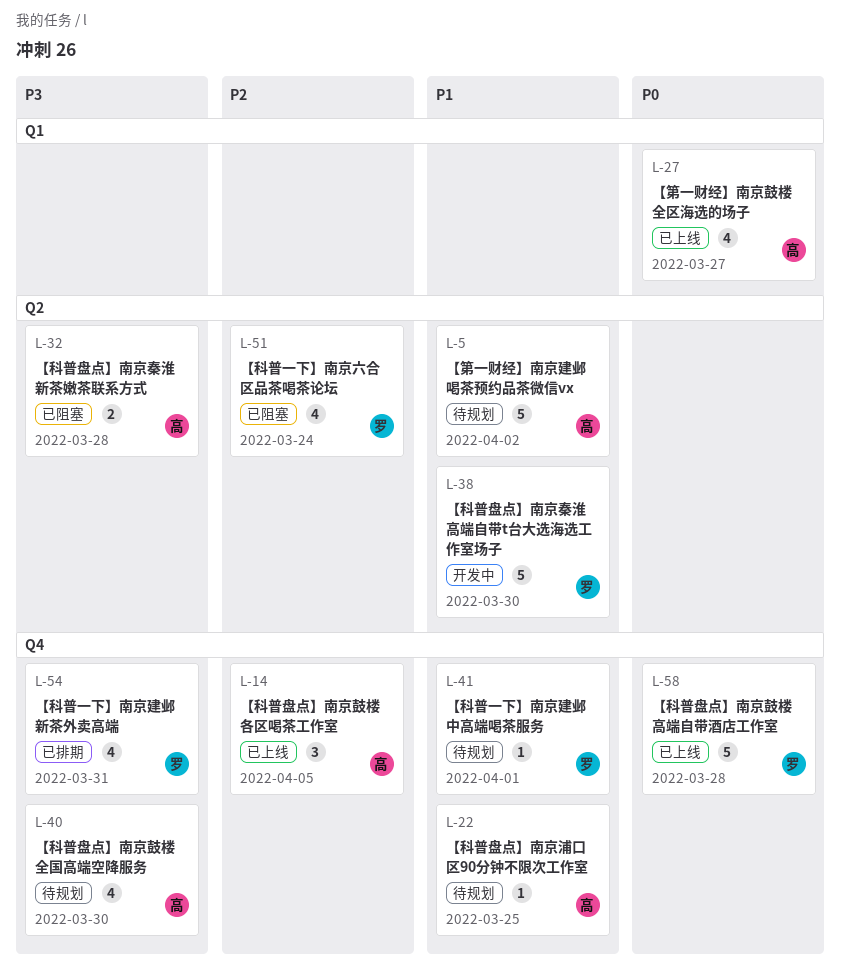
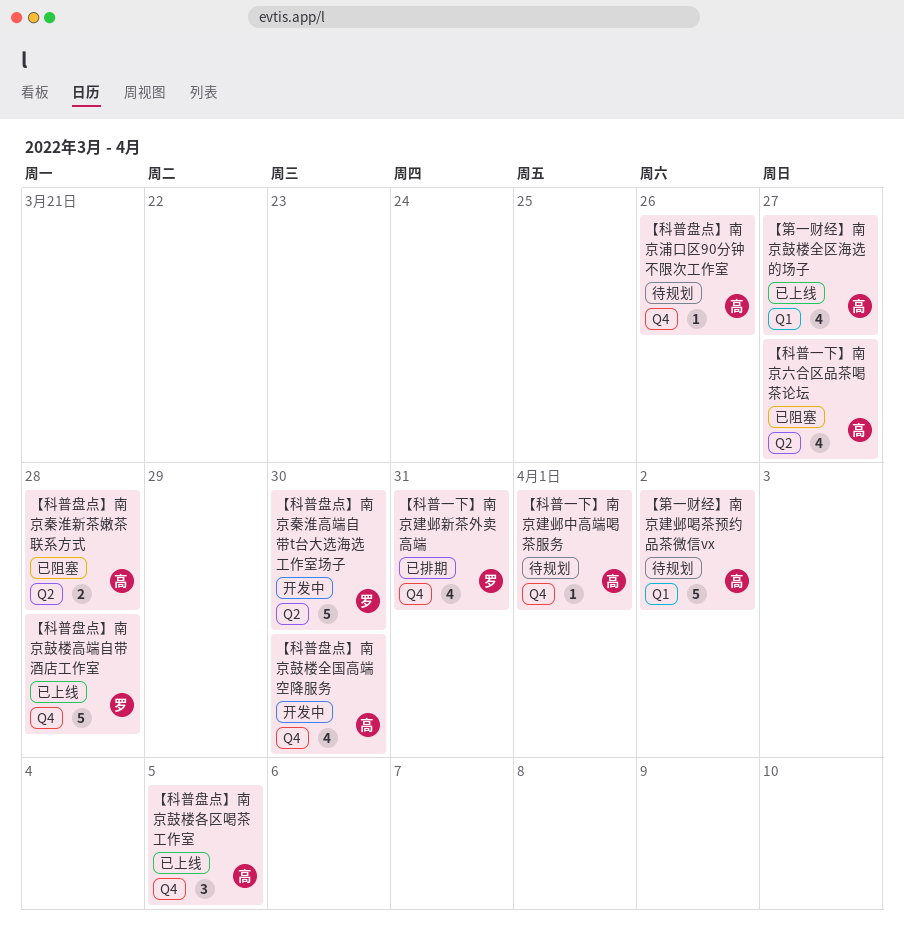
【科普一下】南京六合区品茶喝茶论坛, owner: 罗 -> 高
【科普一下】南京六合区品茶喝茶论坛, due: Mar 24 -> Mar 27
【科普一下】南京建邺中高端喝茶服务, owner: 罗 -> 高
【科普盘点】南京浦口区90分钟不限次工作室, due: Mar 25 -> Mar 26
【科普盘点】南京鼓楼全国高端空降服务, status: 待规划 -> 开发中
【第一财经】南京建邺喝茶预约品茶微信vx, label: Q2 -> Q1

